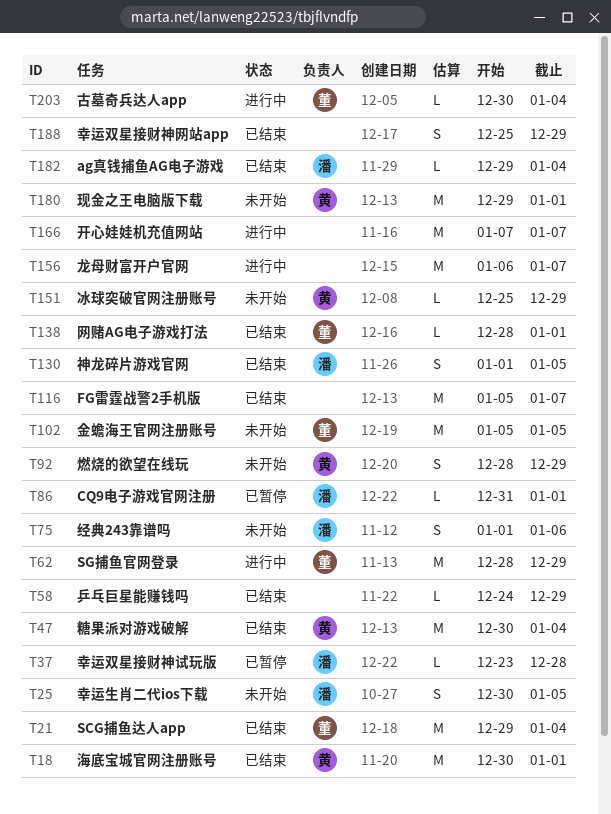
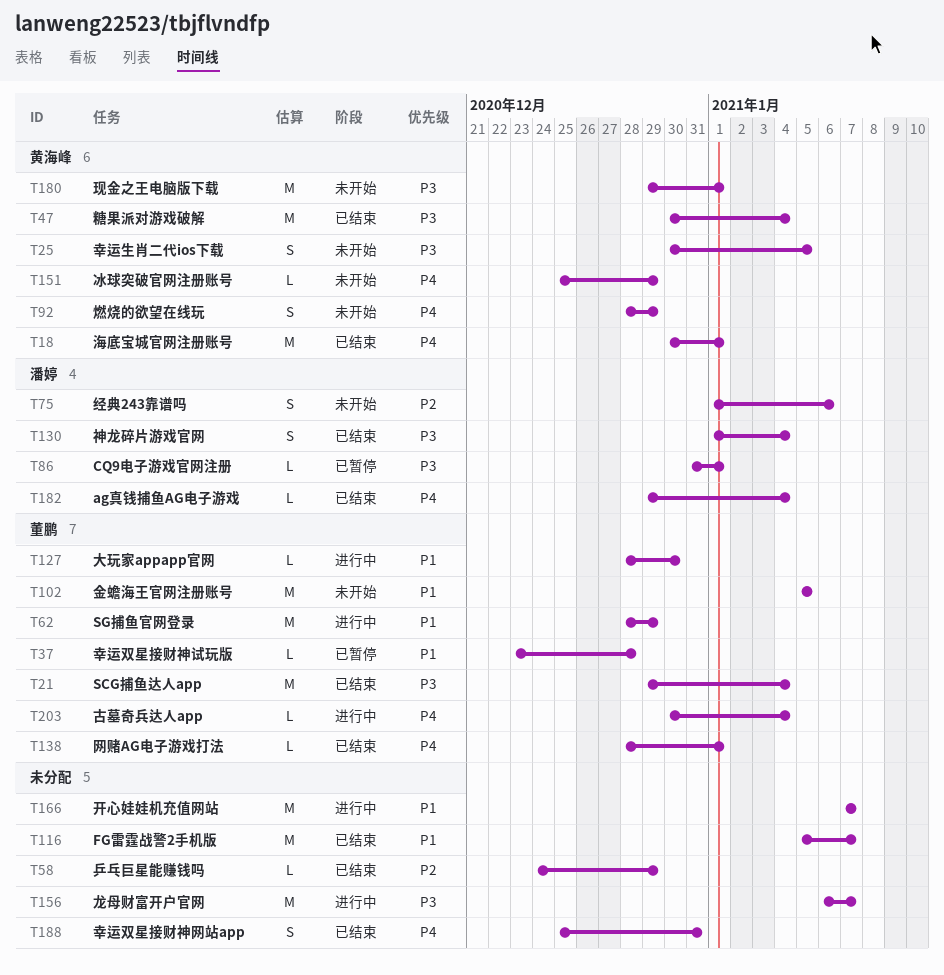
T25, owner: 潘婷 -> 黄海峰
T37, owner: 潘婷 -> 董鹏
T127: none -> present
T130, due: Jan 5 -> Jan 4
T188, due: Dec 29 -> Dec 31

